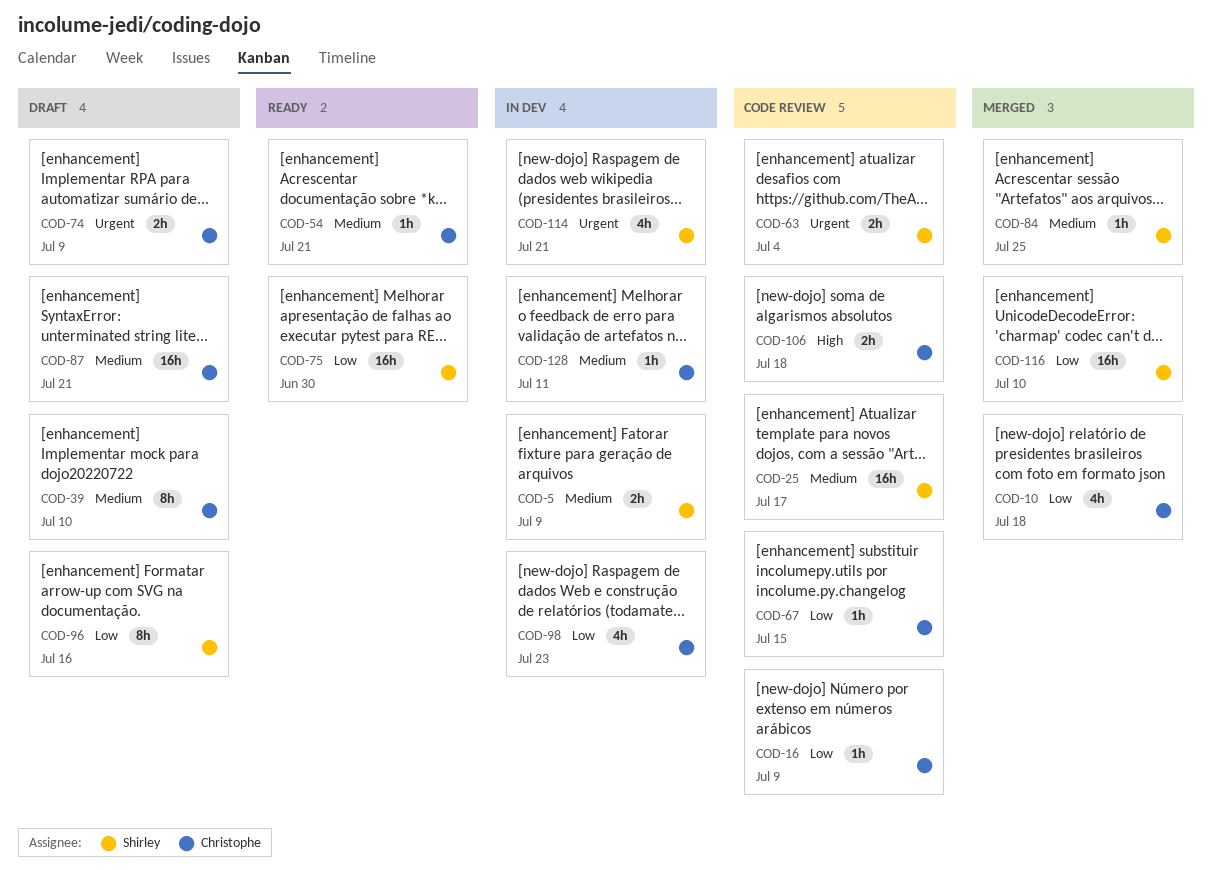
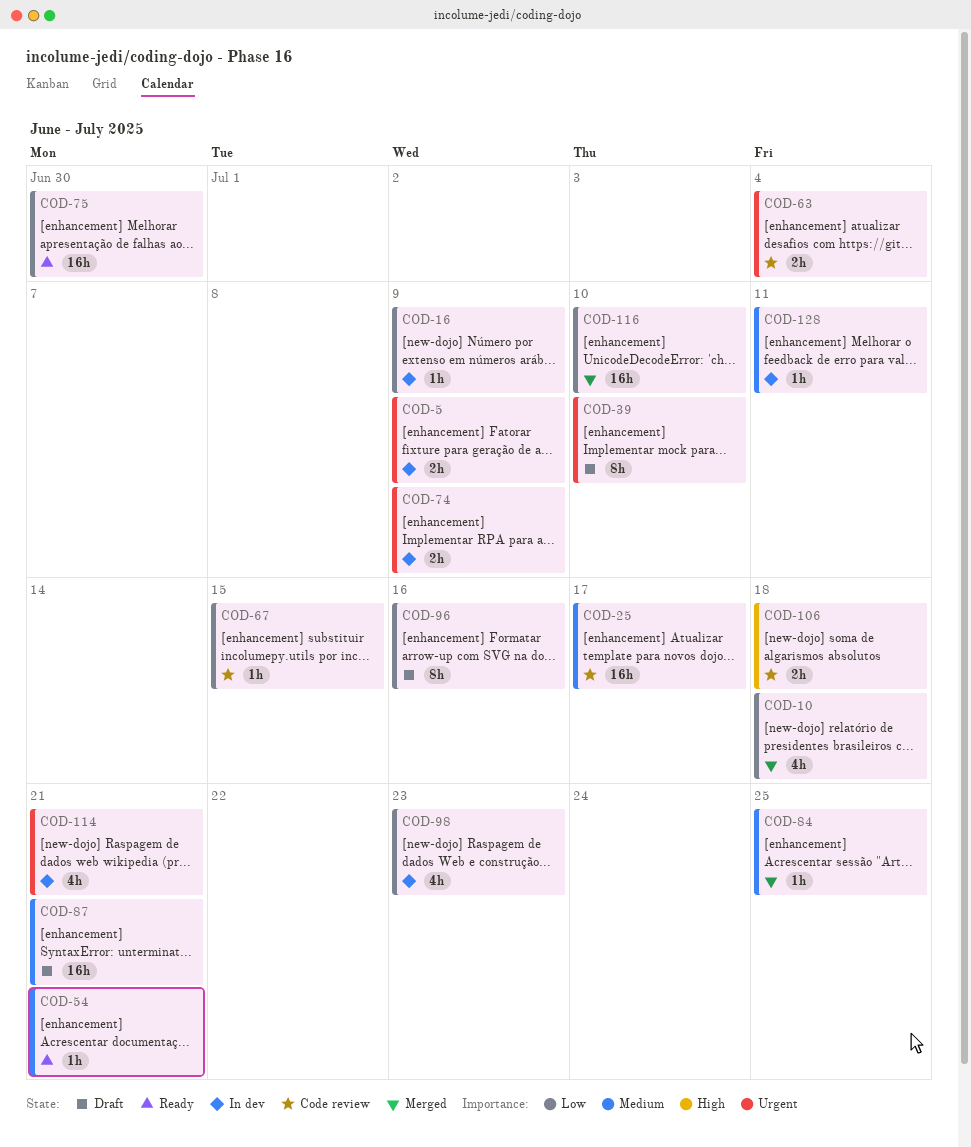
COD-5, priority: Medium -> Urgent
COD-16, status: Code review -> In dev
COD-39, priority: Medium -> Urgent
COD-74, status: Draft -> In dev

